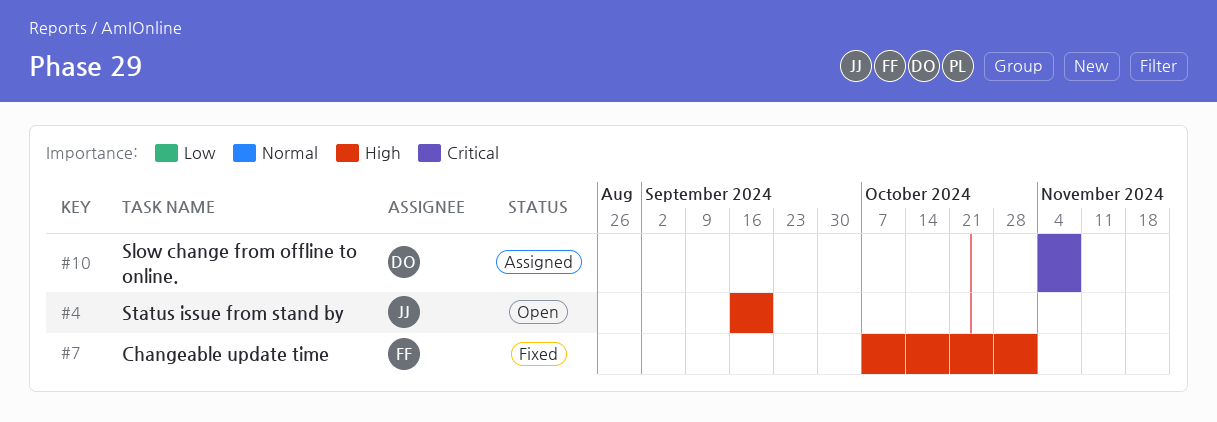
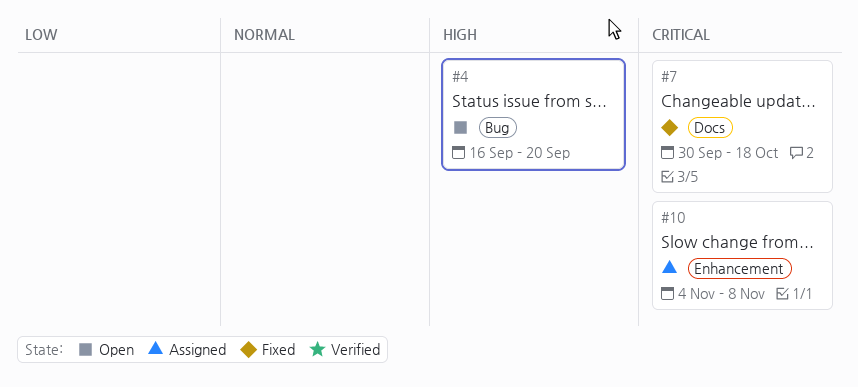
#7, priority: High -> Critical
#7, start: Oct 7 -> Sep 30
#7, due: Nov 1 -> Oct 18

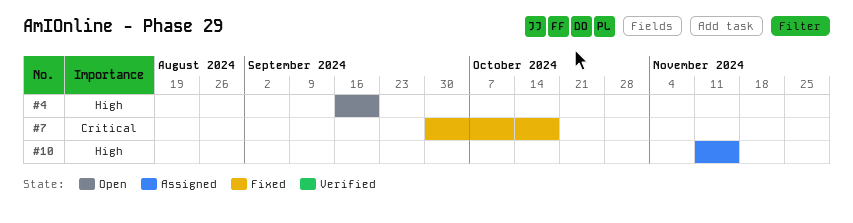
#10, priority: Critical -> High
#10, start: Nov 4 -> Nov 11
#10, due: Nov 8 -> Nov 15

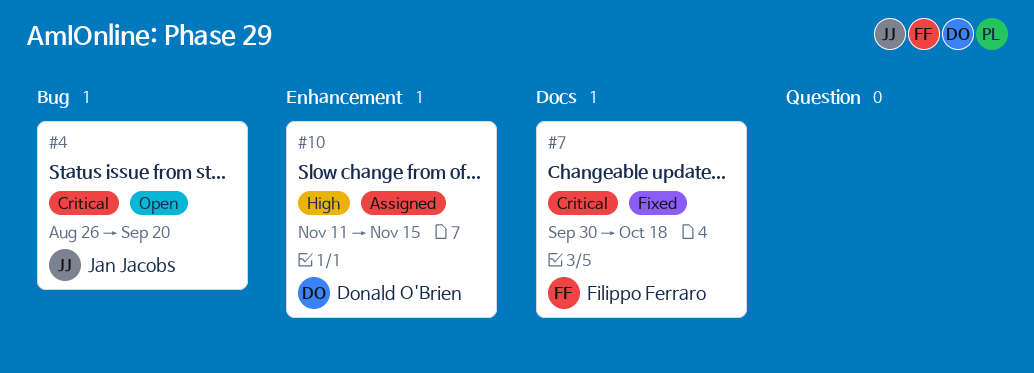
#4, priority: High -> Critical
#4, start: Sep 16 -> Aug 26

